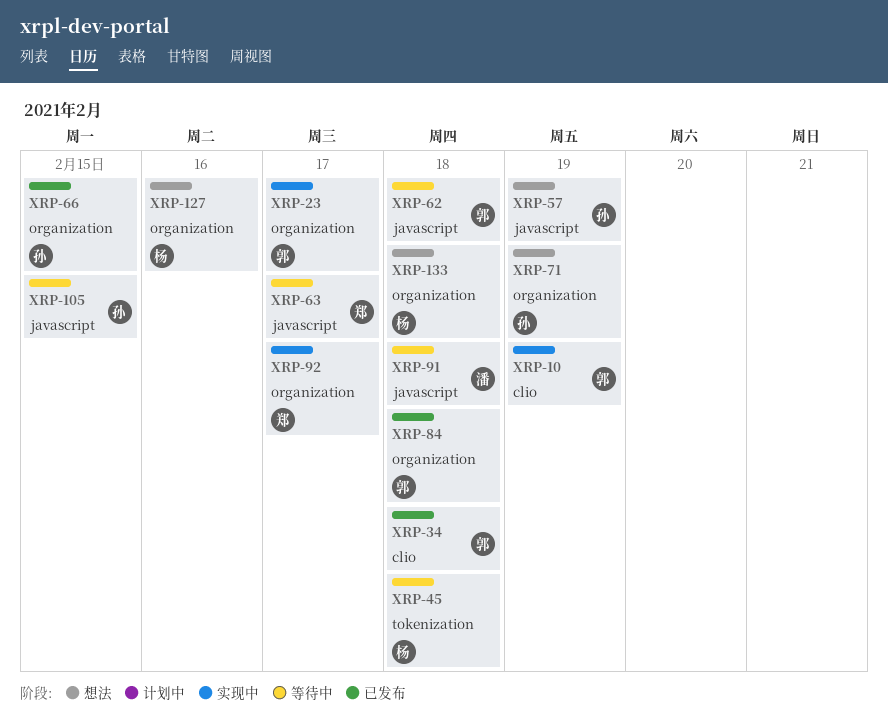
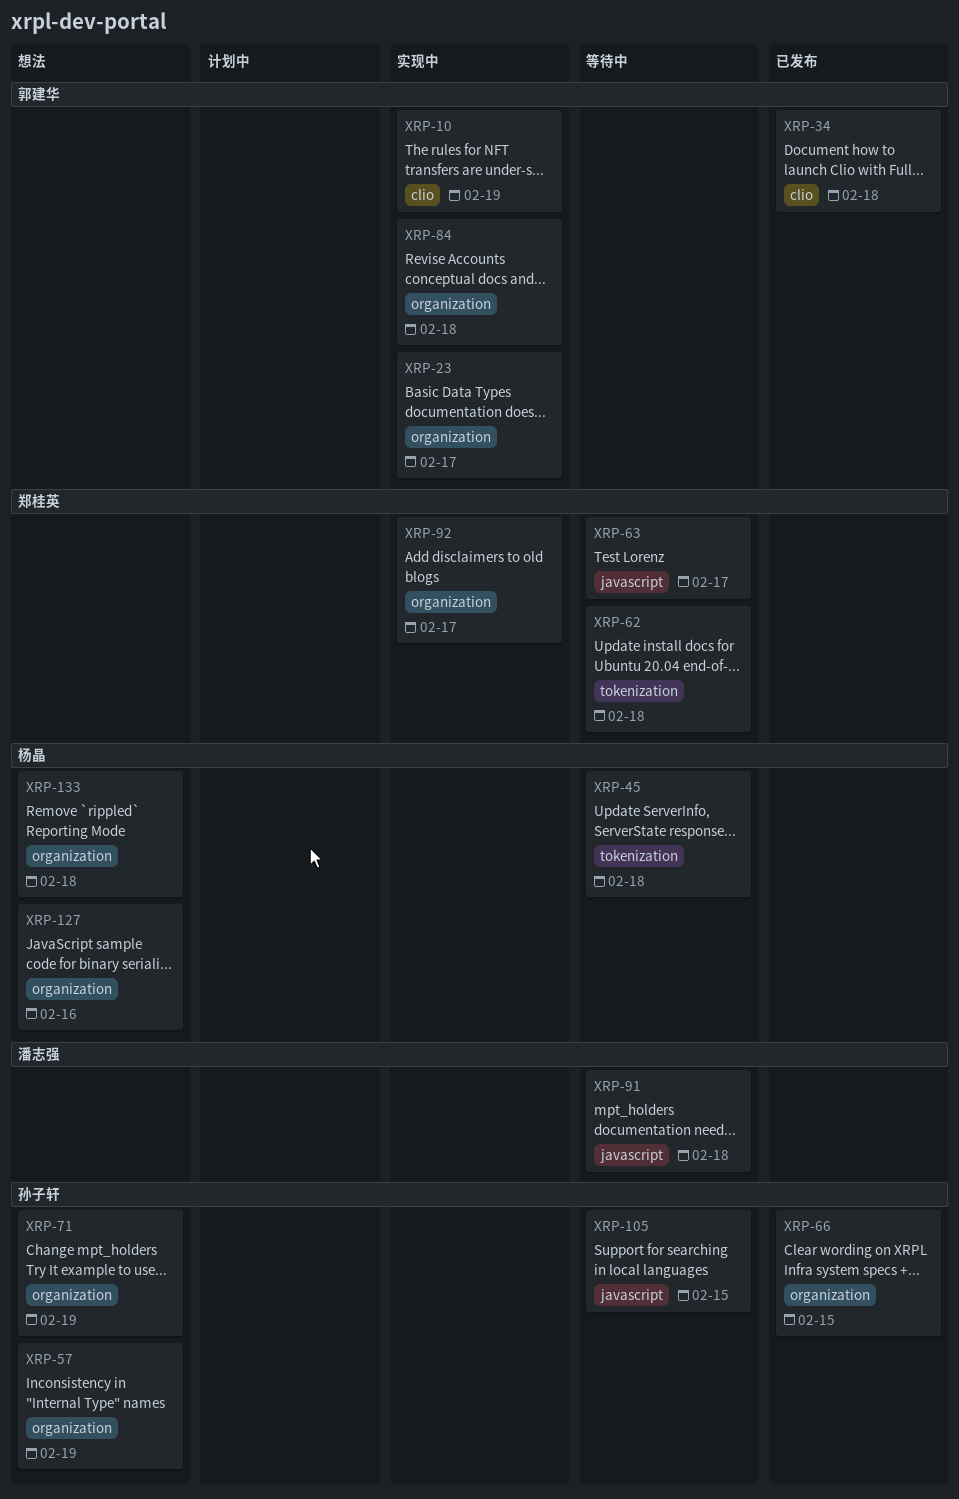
XRP-57, label: javascript -> organization
XRP-62, owner: 郭建华 -> 郑桂英
XRP-62, label: javascript -> tokenization
XRP-84, status: 已发布 -> 实现中

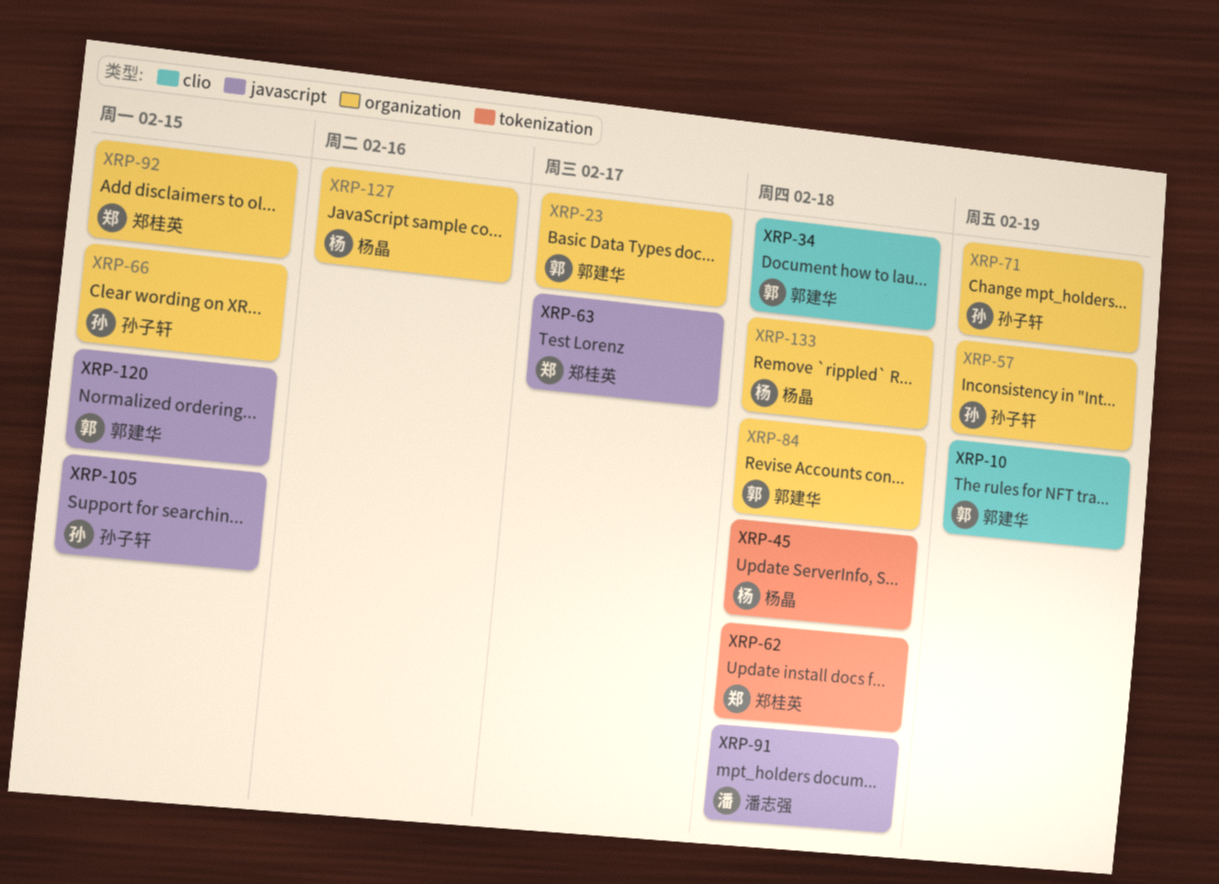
XRP-92, due: Feb 17 -> Feb 15
XRP-120: none -> present

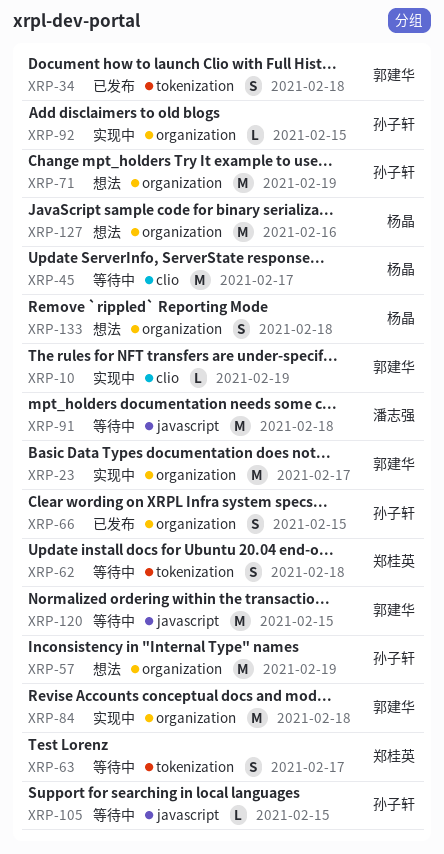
XRP-34, label: clio -> tokenization
XRP-45, label: tokenization -> clio
XRP-45, due: Feb 18 -> Feb 17
XRP-63, label: javascript -> tokenization
XRP-92, owner: 郑桂英 -> 孙子轩

